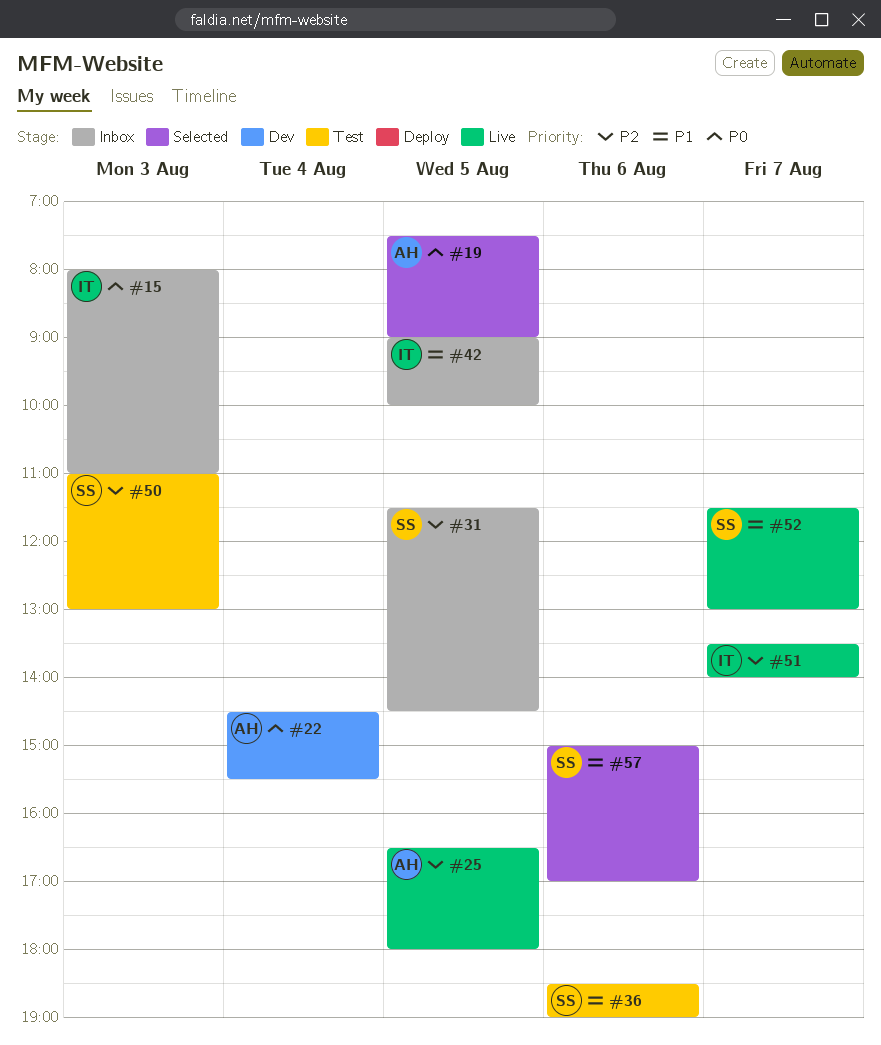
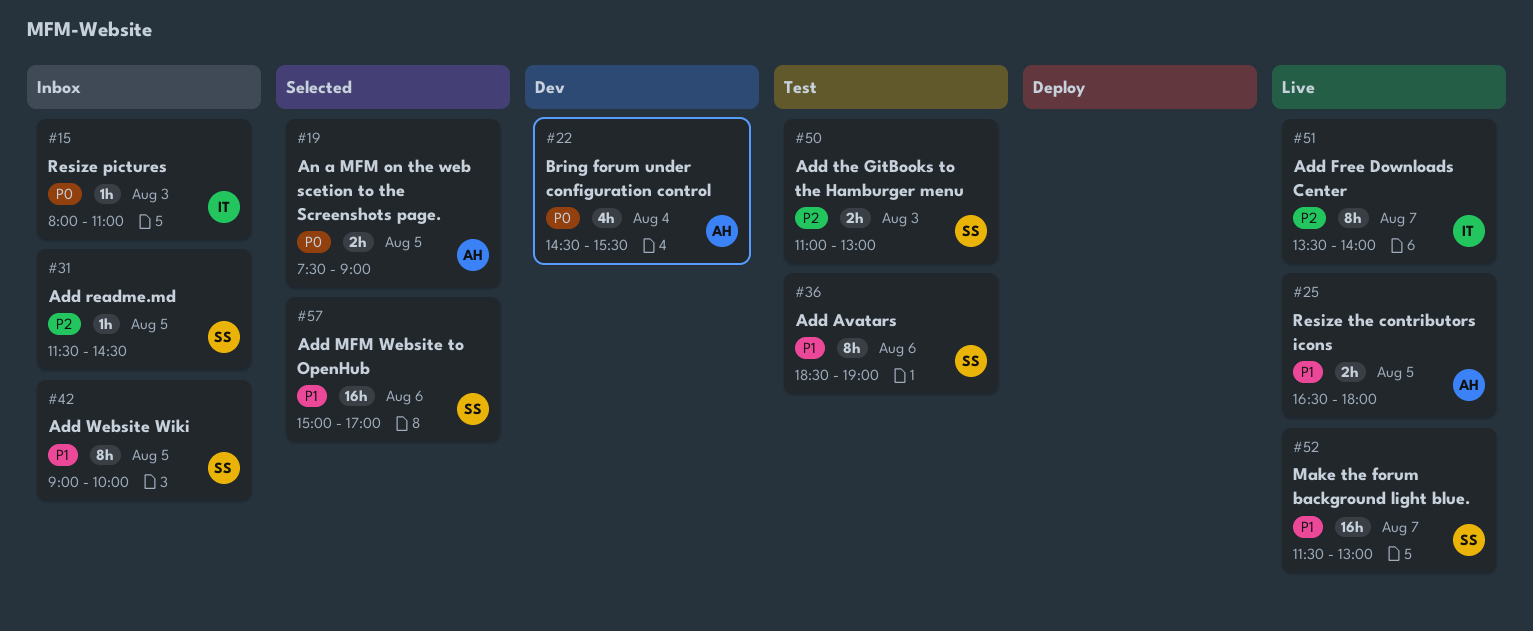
#25, priority: P2 -> P1
#42, owner: IT -> SS

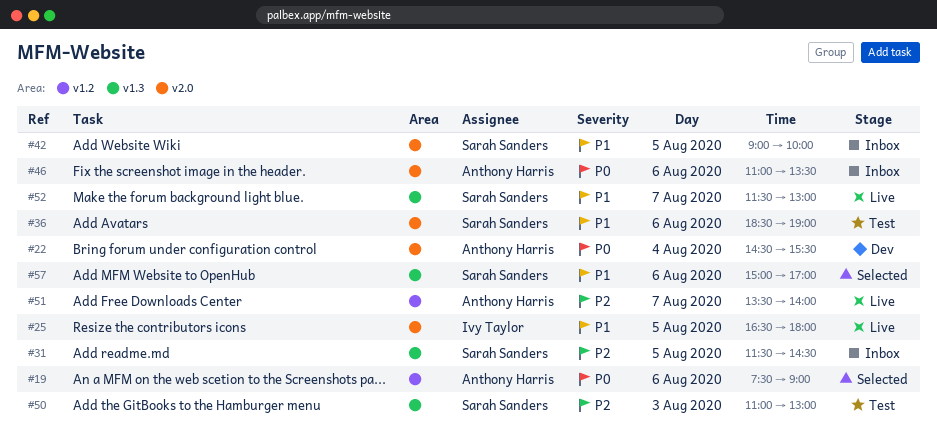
#15: present -> none
#19, day: Aug 5 -> Aug 6
#25, owner: Anthony Harris -> Ivy Taylor
#46: none -> present
#51, owner: Ivy Taylor -> Anthony Harris

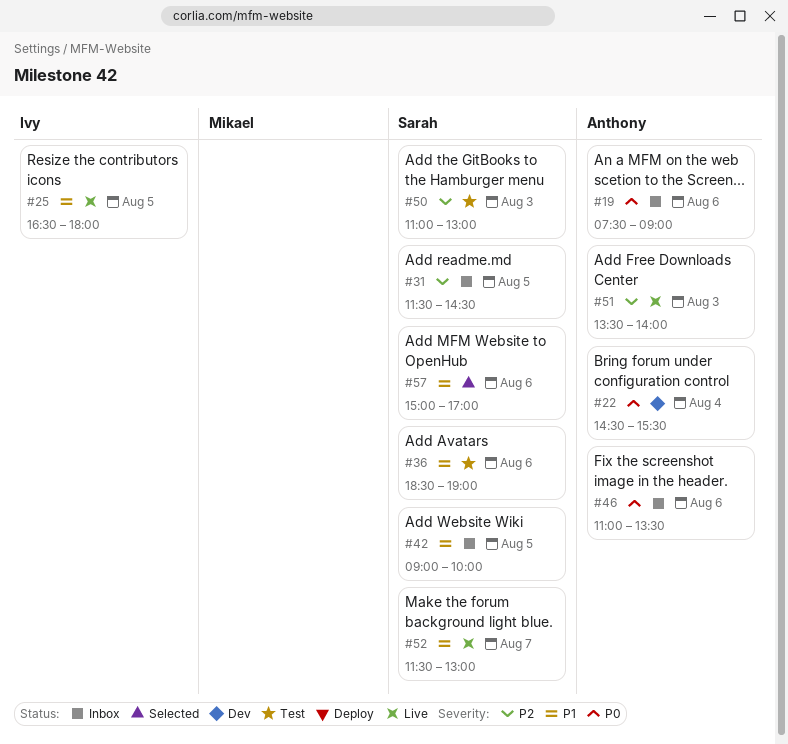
#19, status: Selected -> Inbox
#51, day: Aug 7 -> Aug 3

